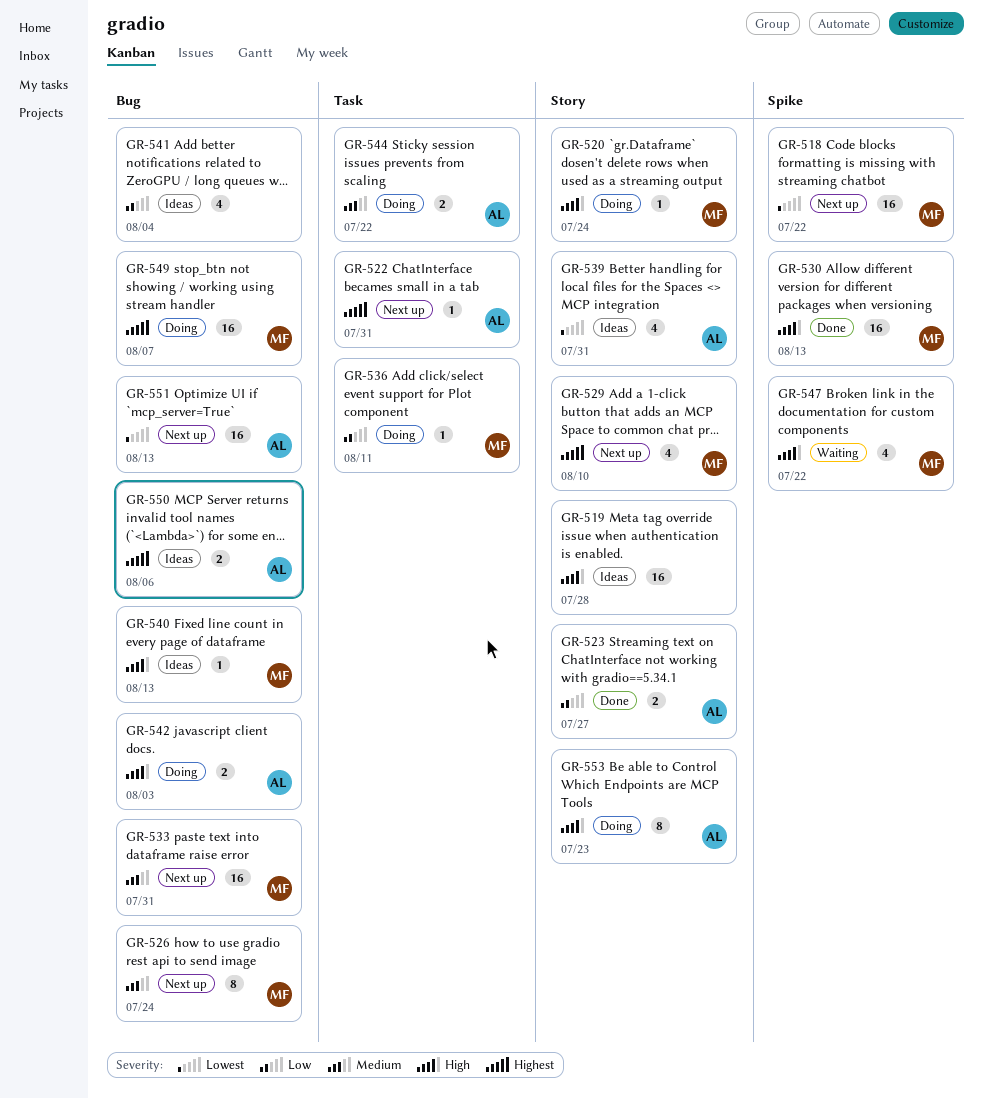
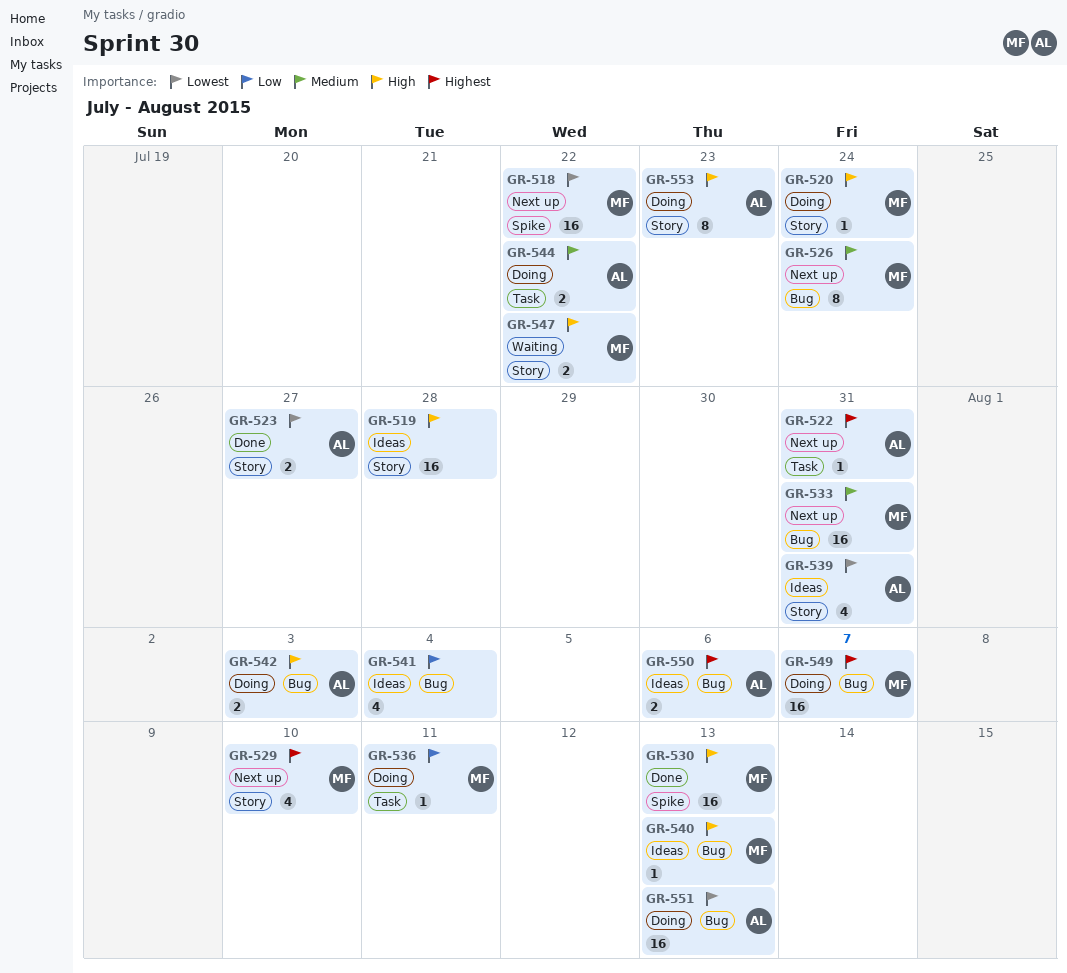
GR-523, priority: Low -> Lowest
GR-547, label: Spike -> Story
GR-547, estimate: 4 -> 2
GR-551, status: Next up -> Doing

